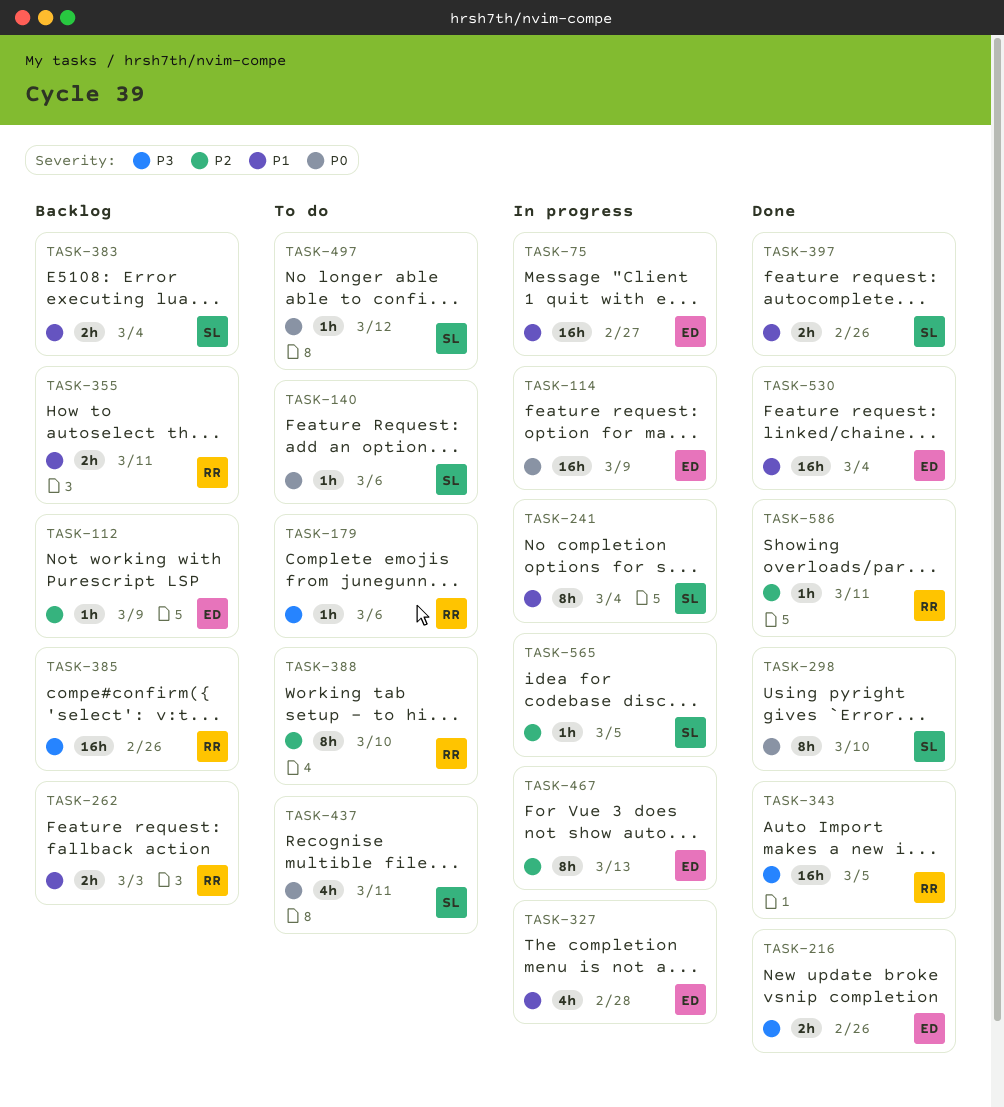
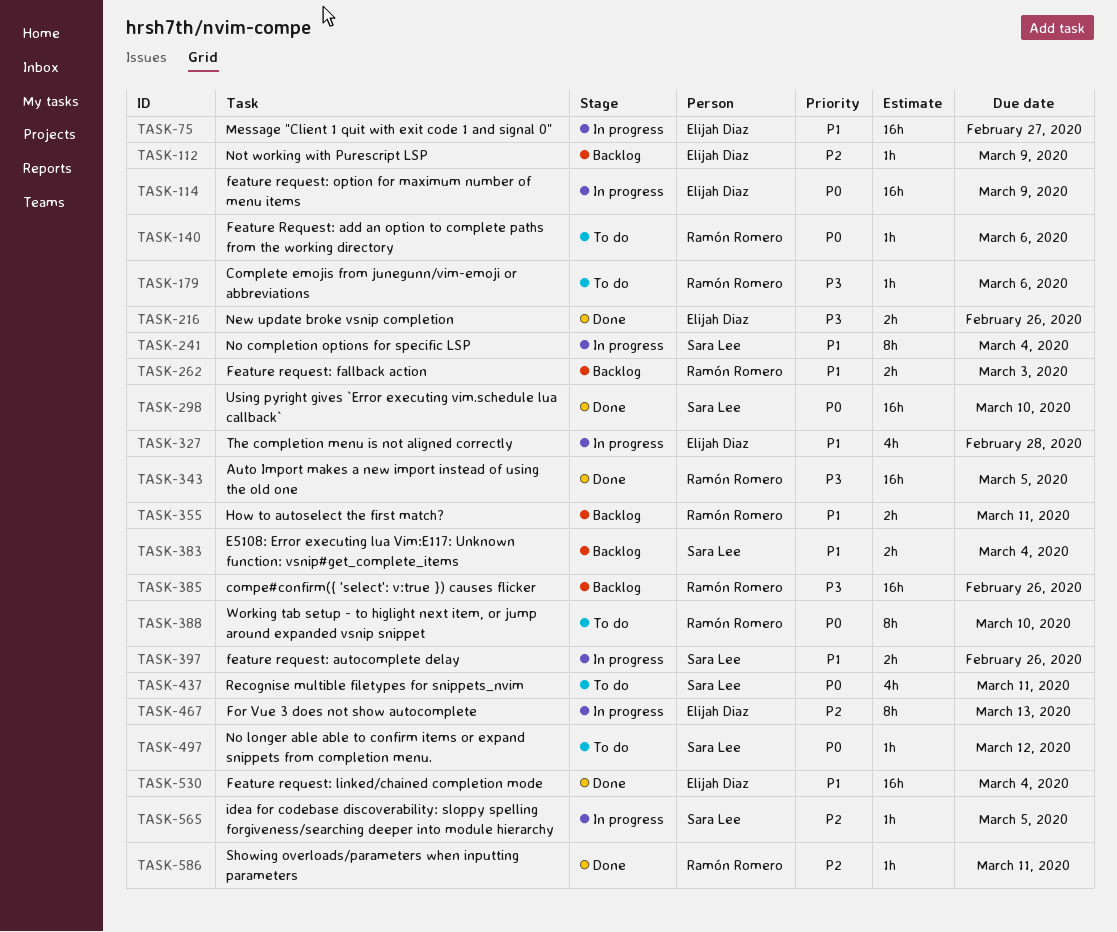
TASK-140, owner: Sara Lee -> Ramón Romero
TASK-298, estimate: 8h -> 16h
TASK-388, priority: P2 -> P0
TASK-397, status: Done -> In progress

